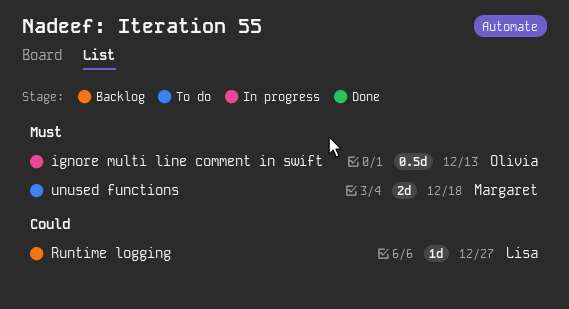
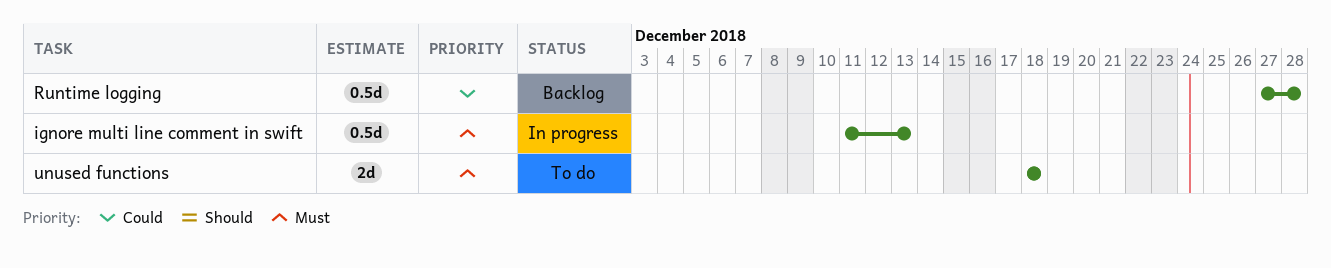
Runtime logging, estimate: 1d -> 0.5d
Runtime logging, due: Dec 27 -> Dec 28

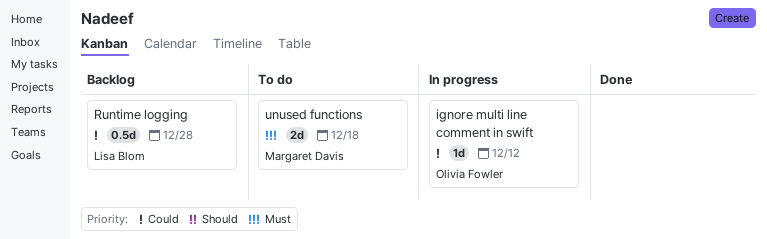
ignore multi line comment in swift, priority: Must -> Could
ignore multi line comment in swift, estimate: 0.5d -> 1d
ignore multi line comment in swift, due: Dec 13 -> Dec 12

